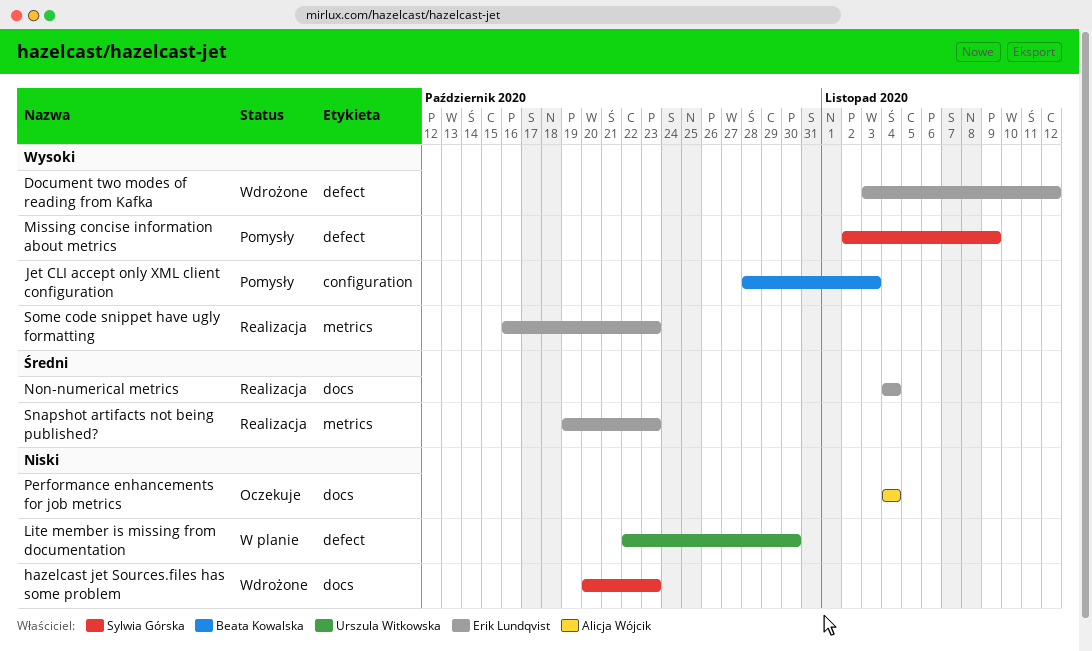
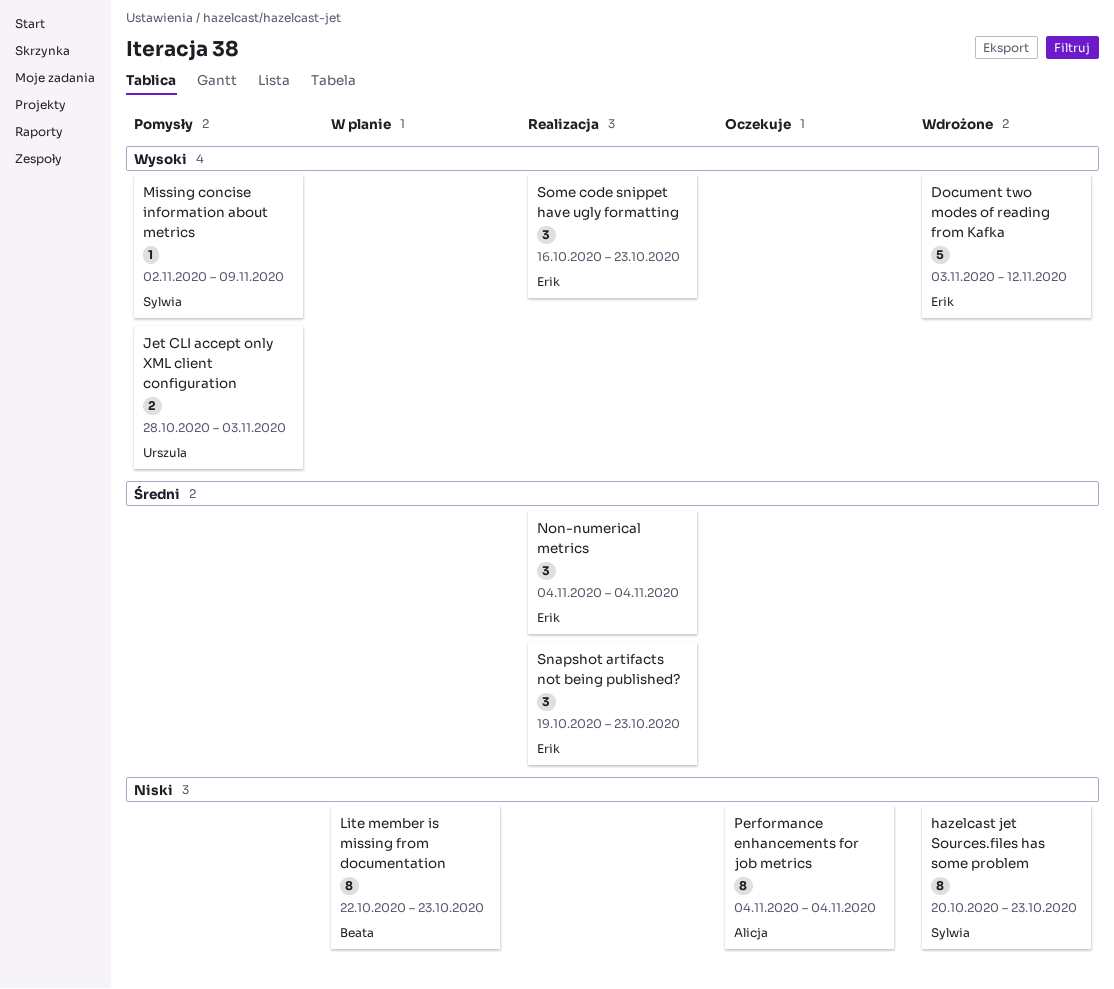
Jet CLI accept only XML client configuration, owner: Beata Kowalska -> Urszula Witkowska
Lite member is missing from documentation, owner: Urszula Witkowska -> Beata Kowalska
Lite member is missing from documentation, due: Oct 30 -> Oct 23

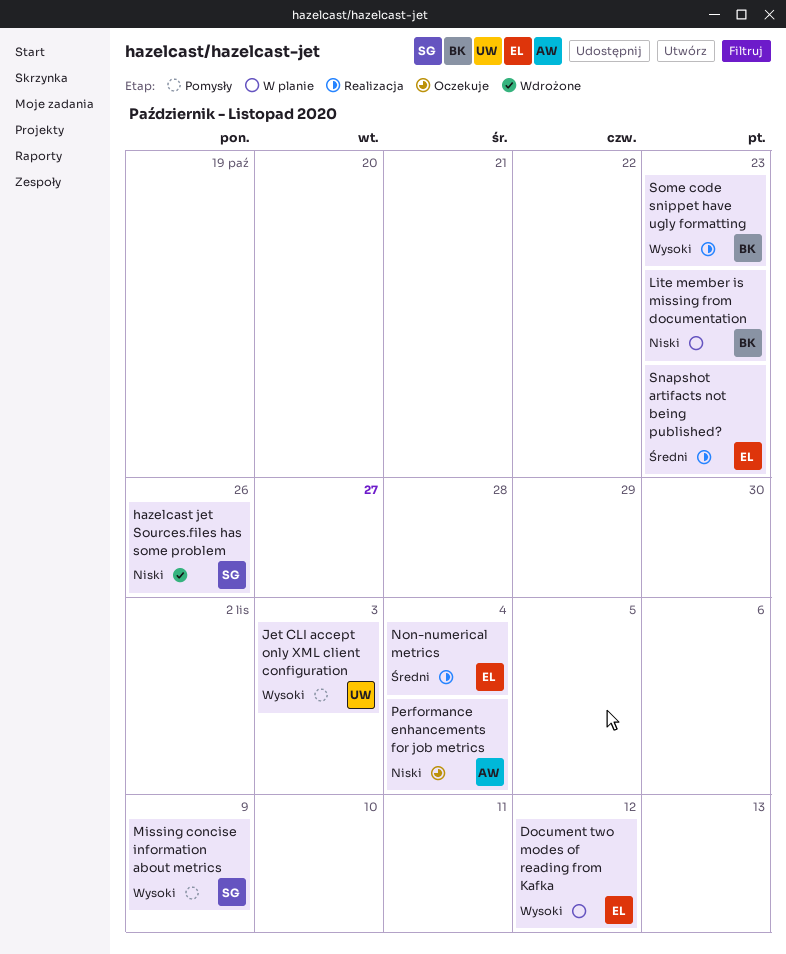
Document two modes of reading from Kafka, status: Wdrożone -> W planie
hazelcast jet Sources.files has some problem, due: Oct 23 -> Oct 26
Some code snippet have ugly formatting, owner: Erik -> Beata

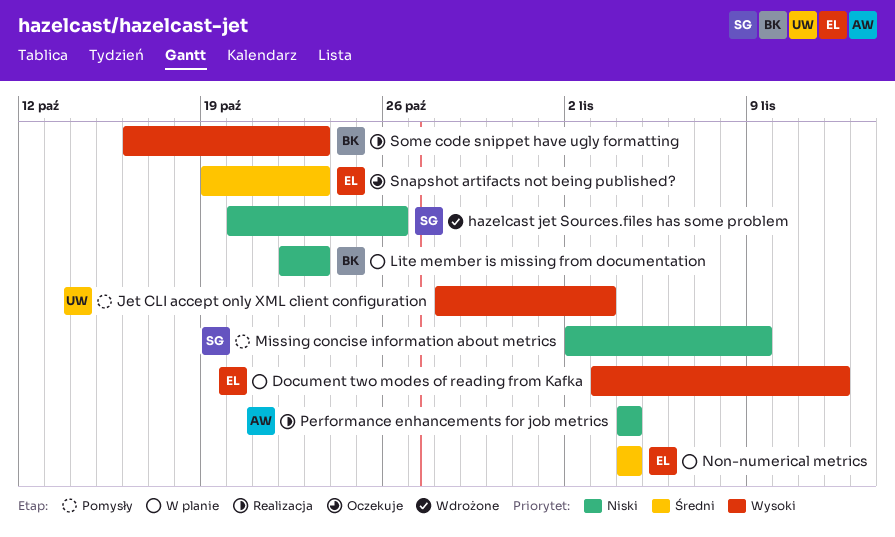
Missing concise information about metrics, priority: Wysoki -> Niski
Non-numerical metrics, status: Realizacja -> W planie
Performance enhancements for job metrics, status: Oczekuje -> Realizacja
Snapshot artifacts not being published?, status: Realizacja -> Oczekuje

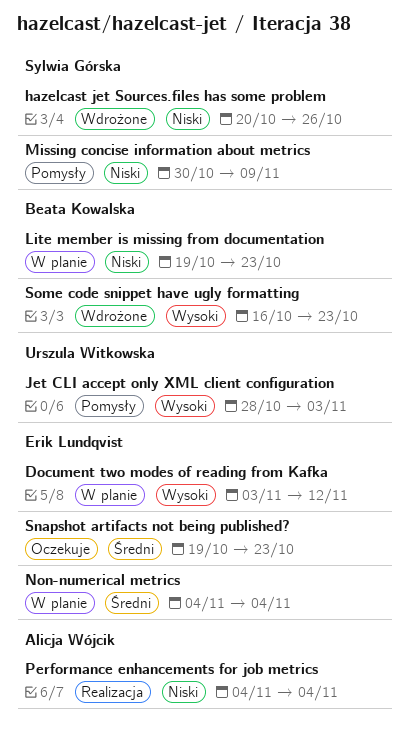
Lite member is missing from documentation, start: Oct 22 -> Oct 19
Missing concise information about metrics, start: Nov 2 -> Oct 30
Some code snippet have ugly formatting, status: Realizacja -> Wdrożone

